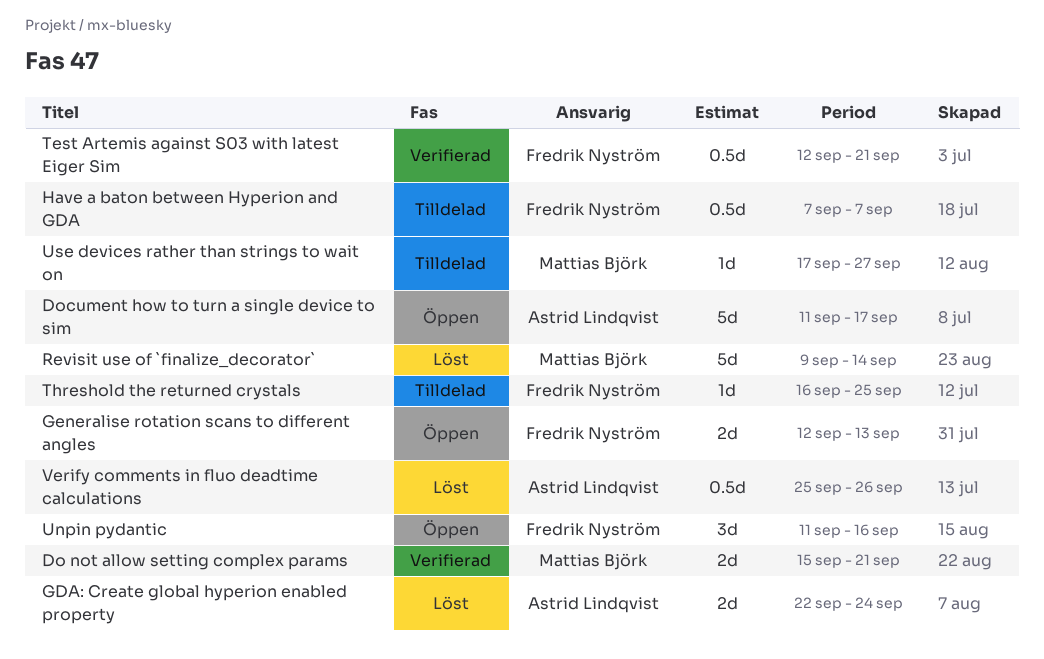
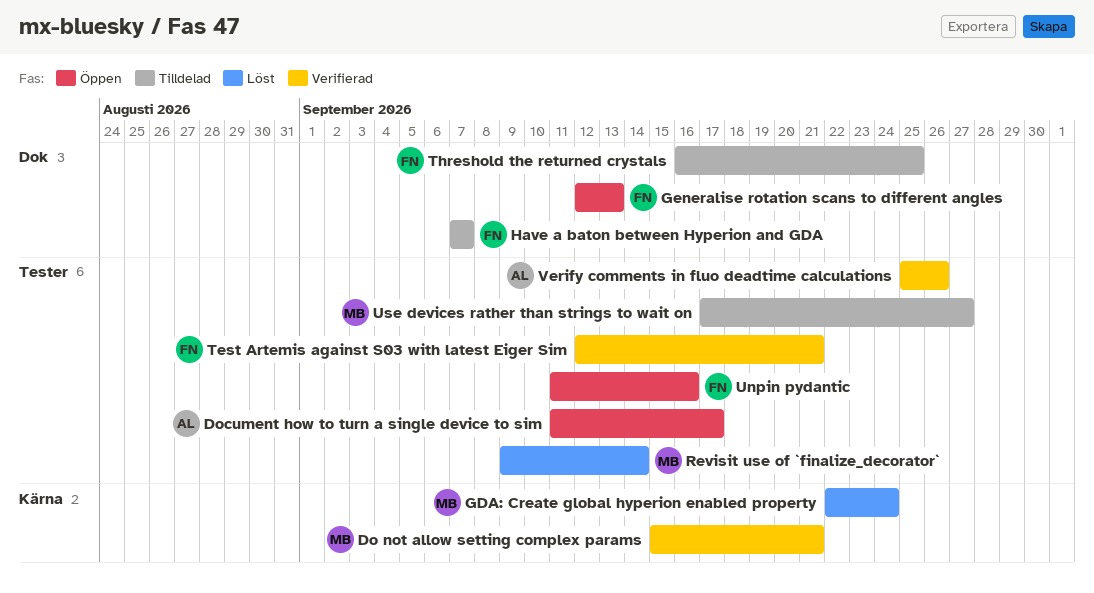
GDA: Create global hyperion enabled property, owner: Astrid Lindqvist -> Mattias Björk
Verify comments in fluo deadtime calculations, status: Löst -> Verifierad

